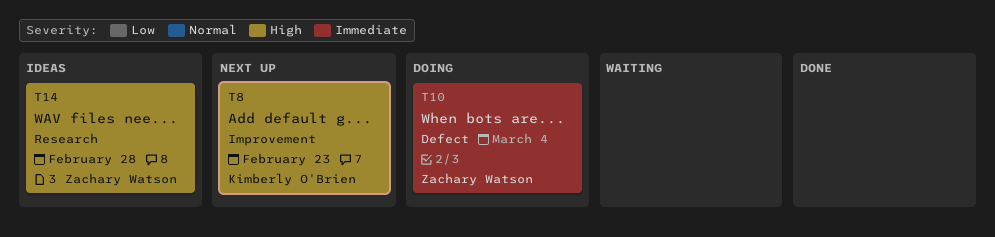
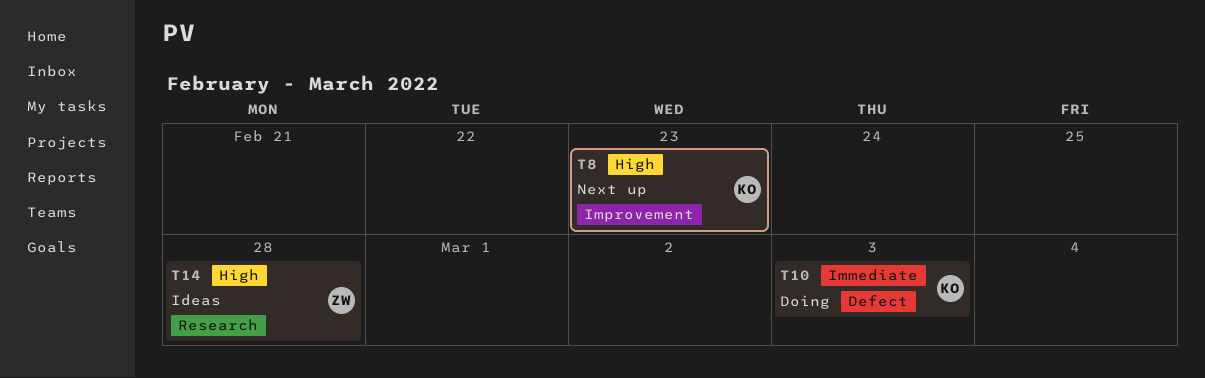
T10, owner: Zachary Watson -> Kimberly O'Brien
T10, due: Mar 4 -> Mar 3

